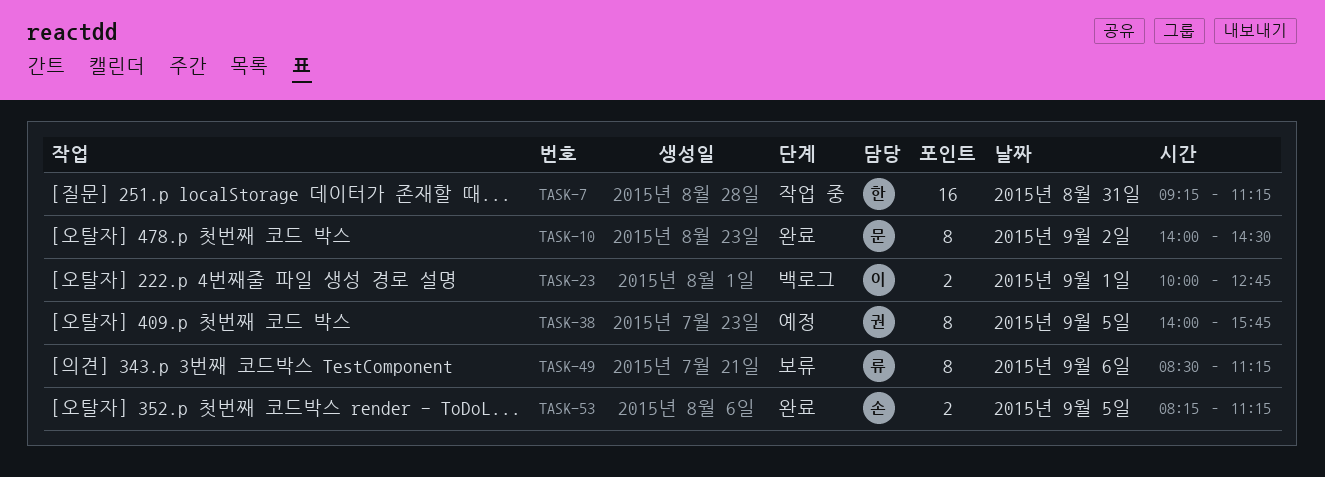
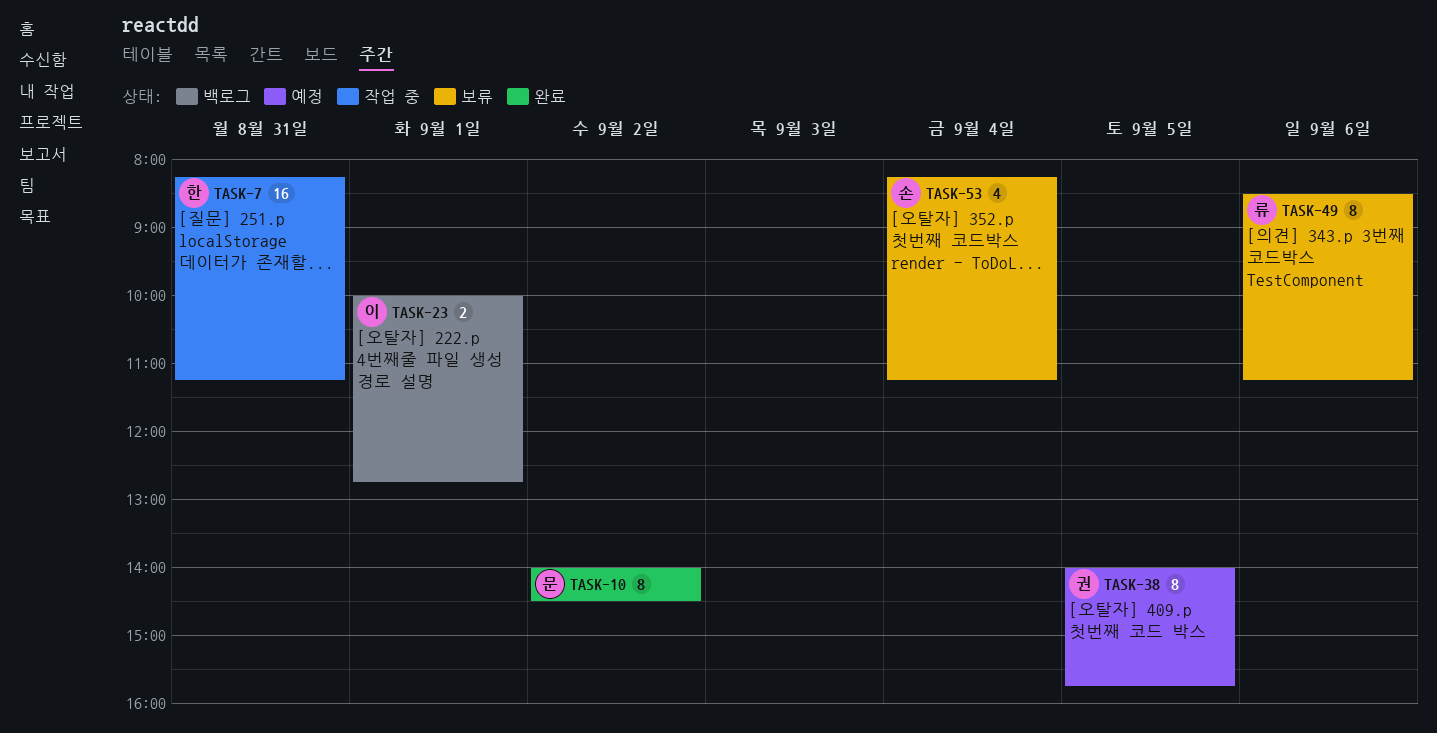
TASK-7, begins: 09:15 -> 08:15
TASK-53, status: 완료 -> 보류
TASK-53, estimate: 2 -> 4
TASK-53, day: Sep 5 -> Sep 4

